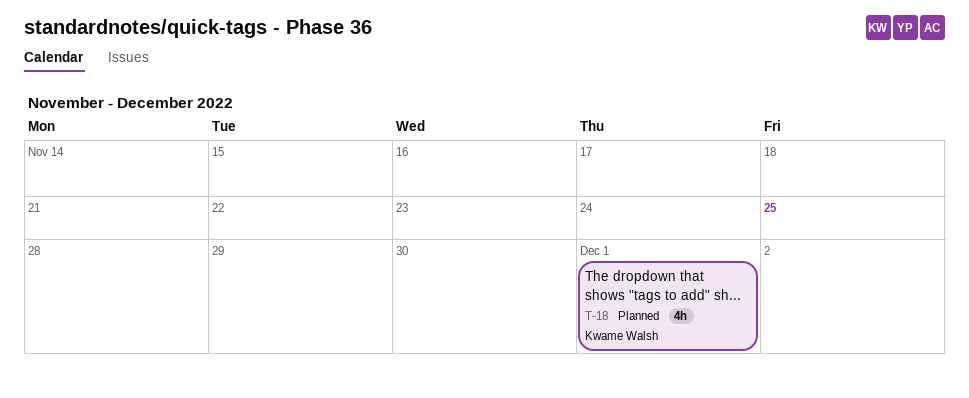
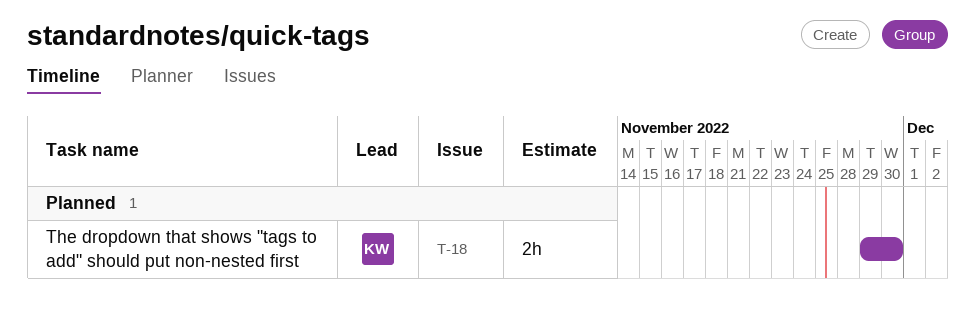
T-18, estimate: 4h -> 2h
T-18, due: Dec 1 -> Nov 30

